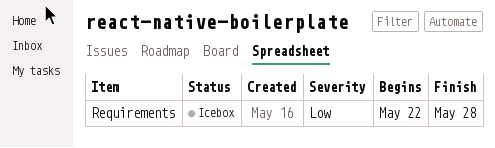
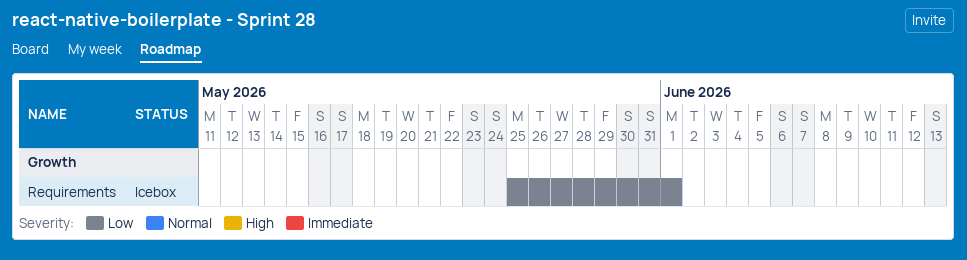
Requirements, start: May 22 -> May 25
Requirements, due: May 28 -> Jun 1

